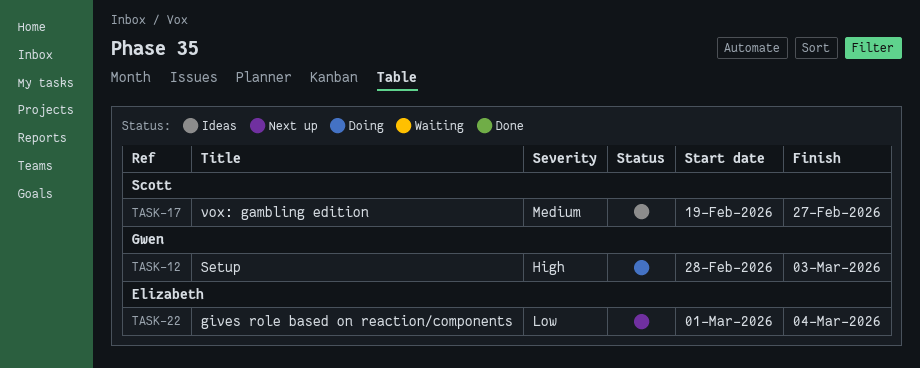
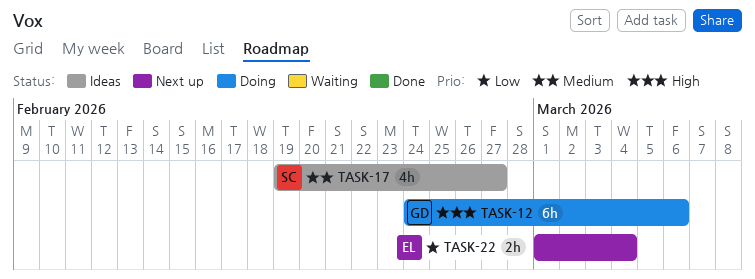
TASK-12, start: Feb 28 -> Feb 24
TASK-12, due: Mar 3 -> Mar 6

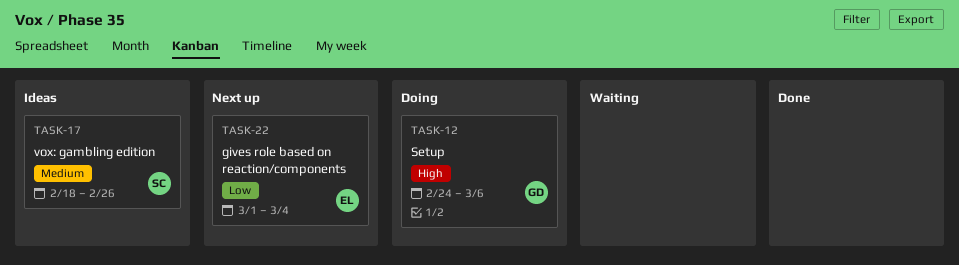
TASK-17, start: Feb 19 -> Feb 18
TASK-17, due: Feb 27 -> Feb 26

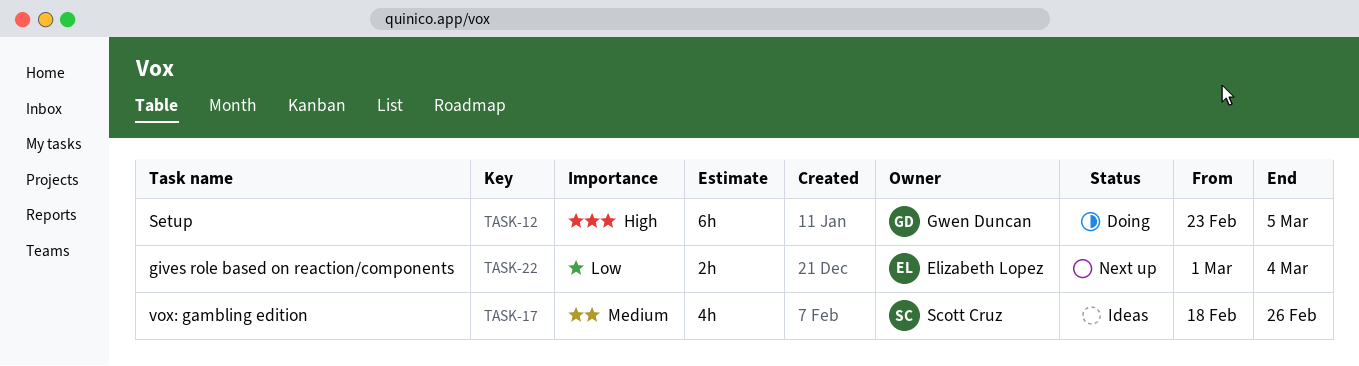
TASK-12, start: Feb 24 -> Feb 23
TASK-12, due: Mar 6 -> Mar 5

